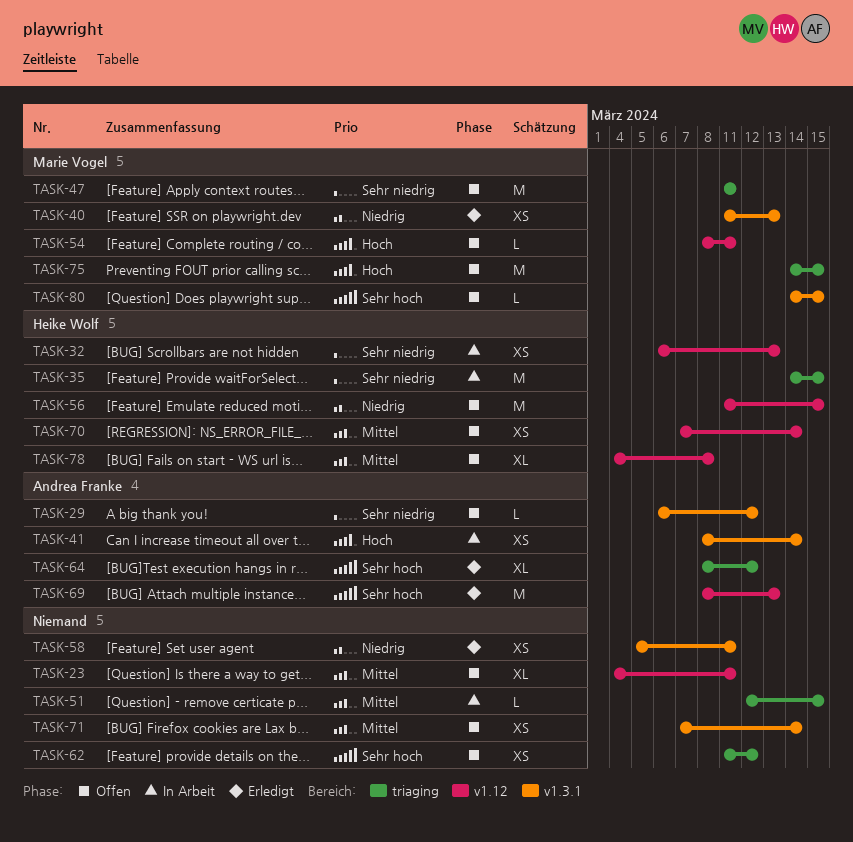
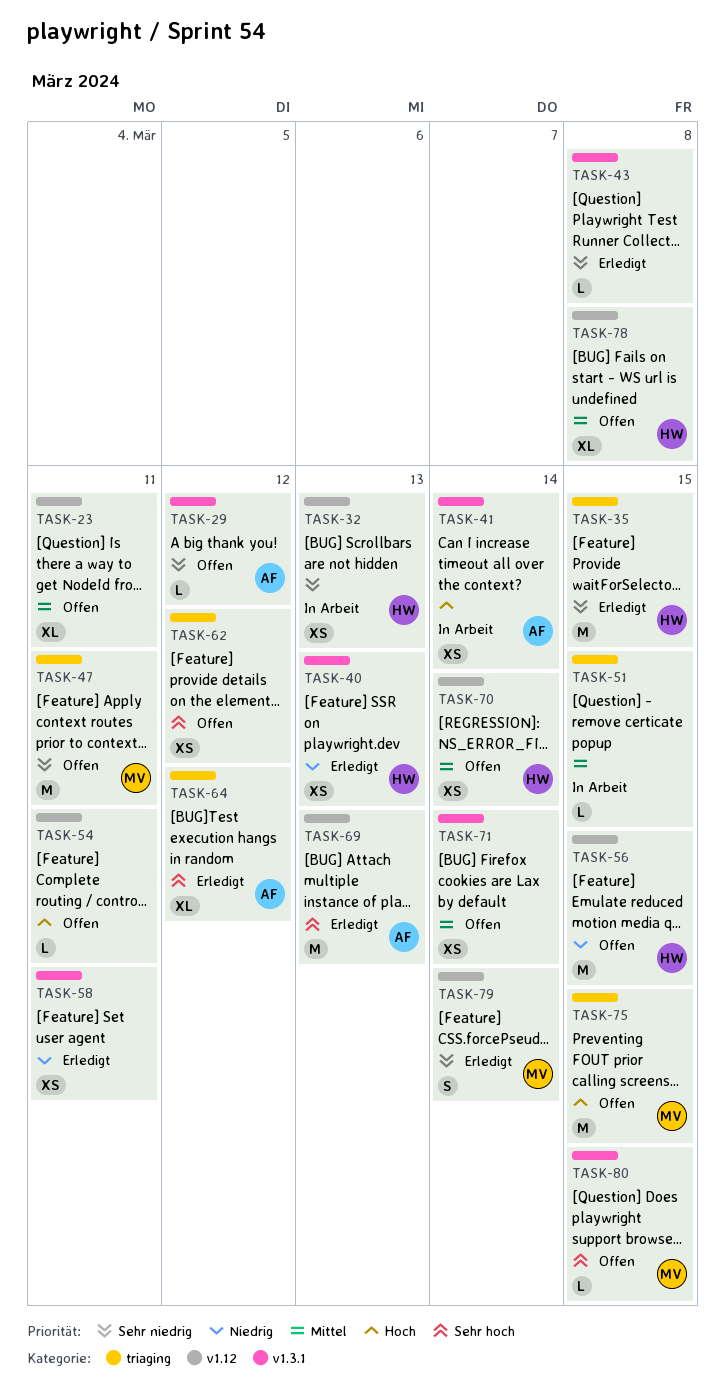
TASK-35, status: In Arbeit -> Erledigt
TASK-40, owner: Marie Vogel -> Heike Wolf
TASK-43: none -> present
TASK-54, owner: Marie Vogel -> none
TASK-79: none -> present

